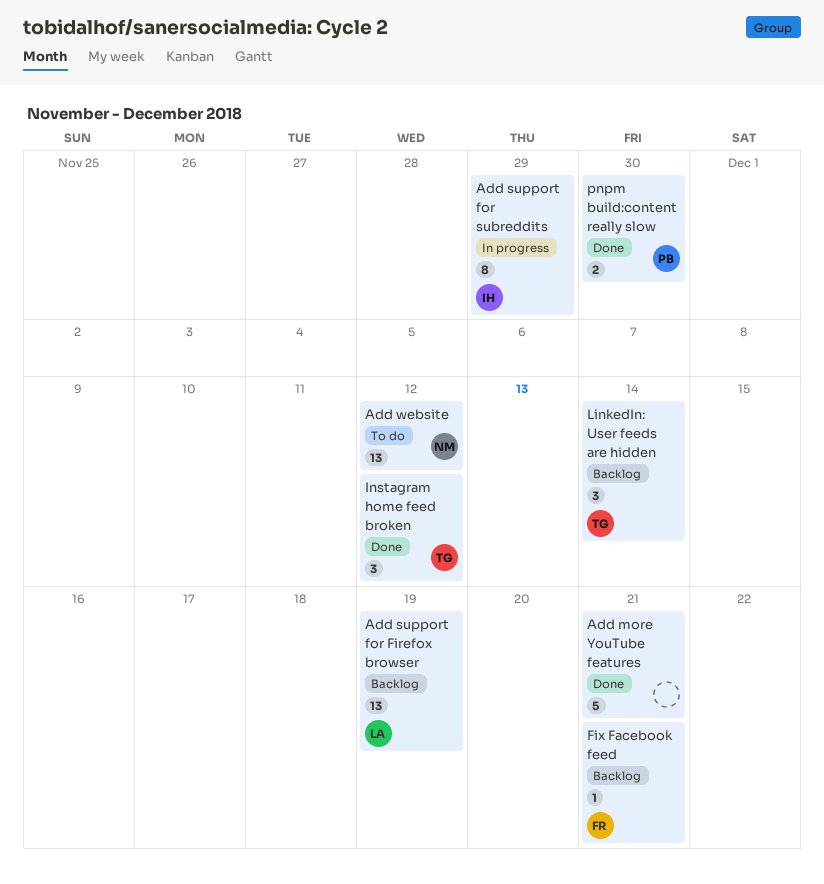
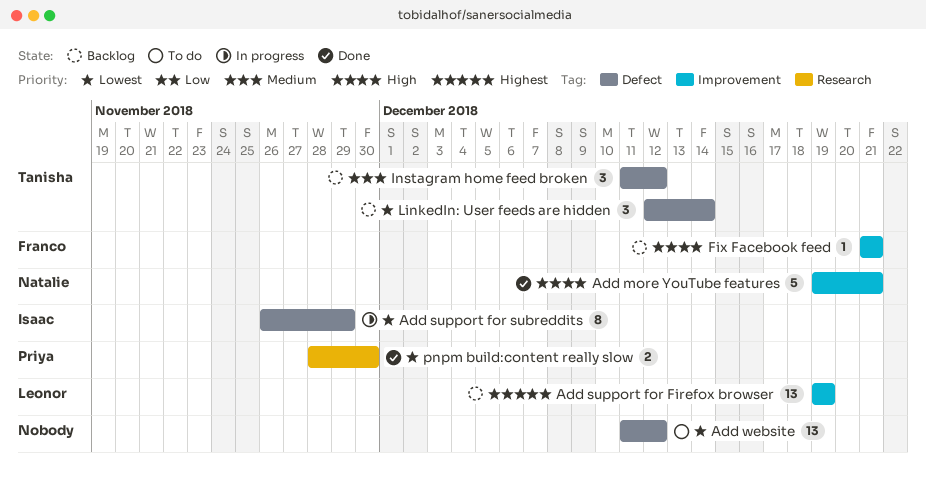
Add more YouTube features, owner: none -> Natalie
Add website, owner: Natalie -> none
Instagram home feed broken, status: Done -> Backlog

